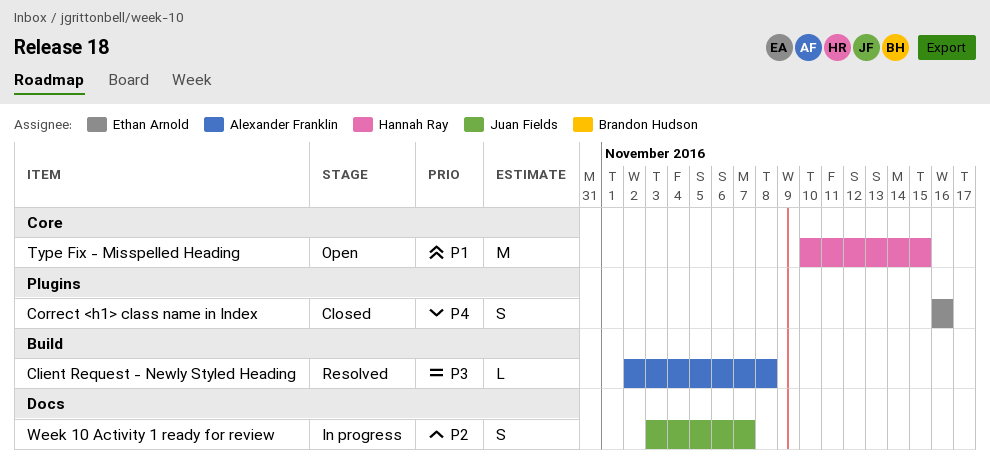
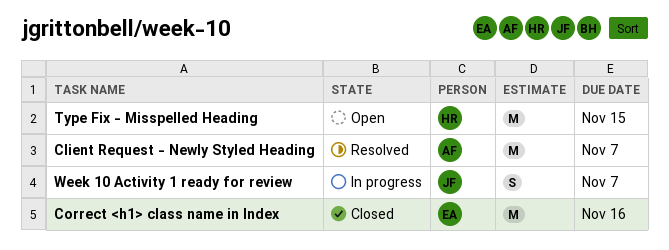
Client Request - Newly Styled Heading, estimate: L -> M
Client Request - Newly Styled Heading, due: Nov 8 -> Nov 7
Correct <h1> class name in Index, estimate: S -> M

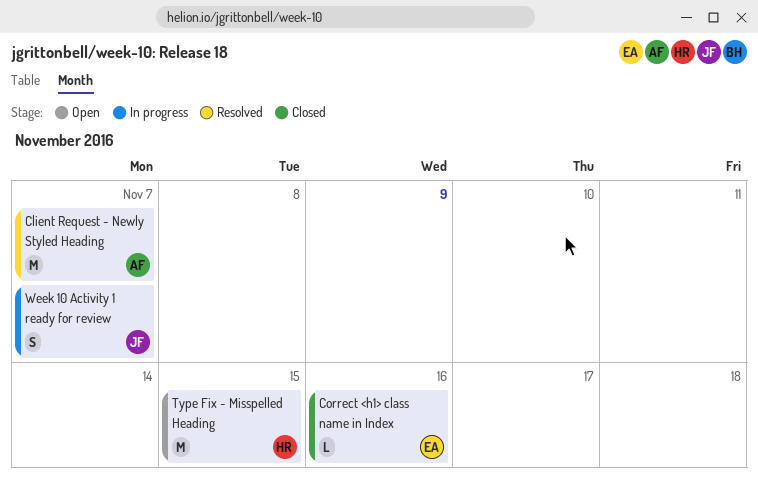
Correct <h1> class name in Index, estimate: M -> L

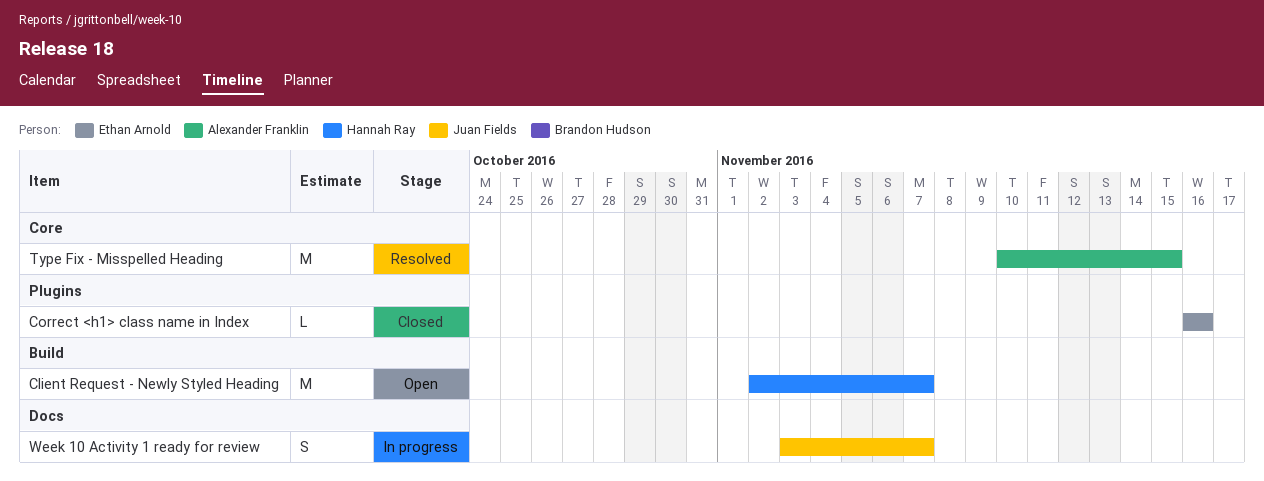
Client Request - Newly Styled Heading, status: Resolved -> Open
Client Request - Newly Styled Heading, owner: Alexander Franklin -> Hannah Ray
Type Fix - Misspelled Heading, status: Open -> Resolved
Type Fix - Misspelled Heading, owner: Hannah Ray -> Alexander Franklin

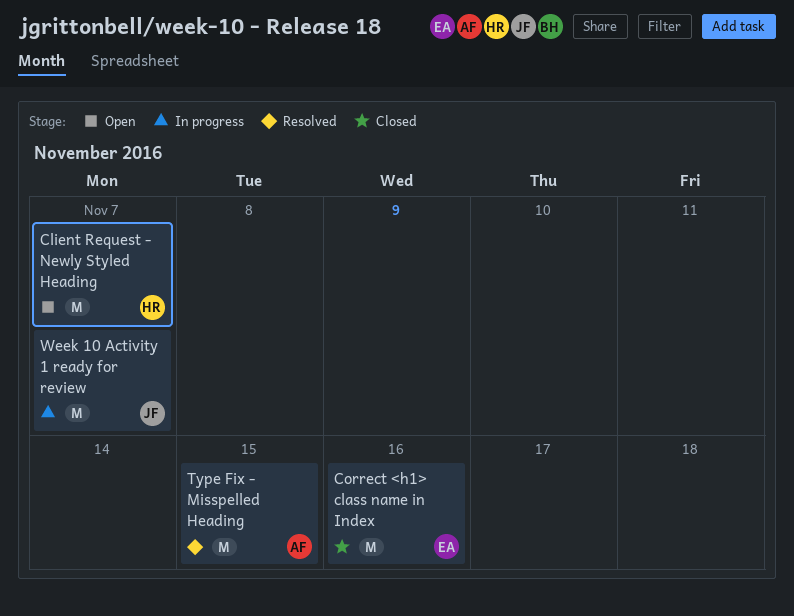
Correct <h1> class name in Index, estimate: L -> M
Week 10 Activity 1 ready for review, estimate: S -> M

